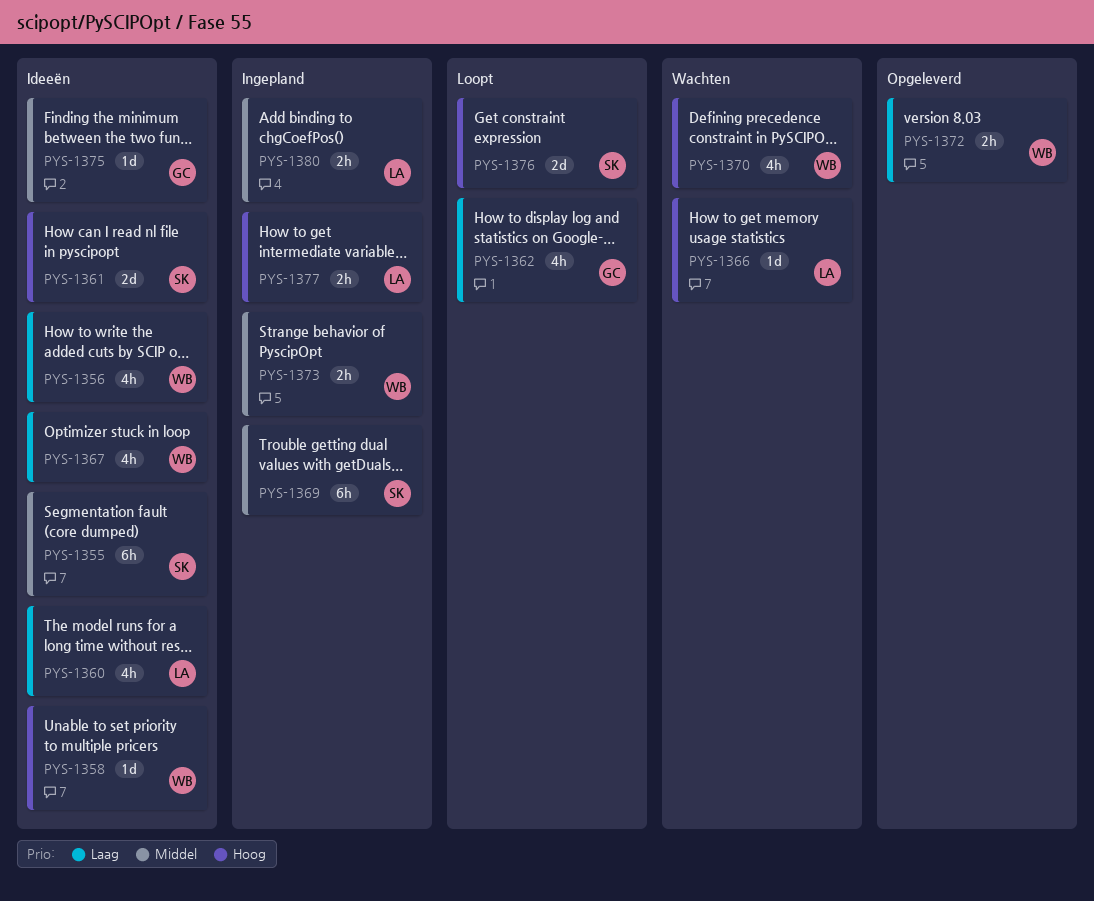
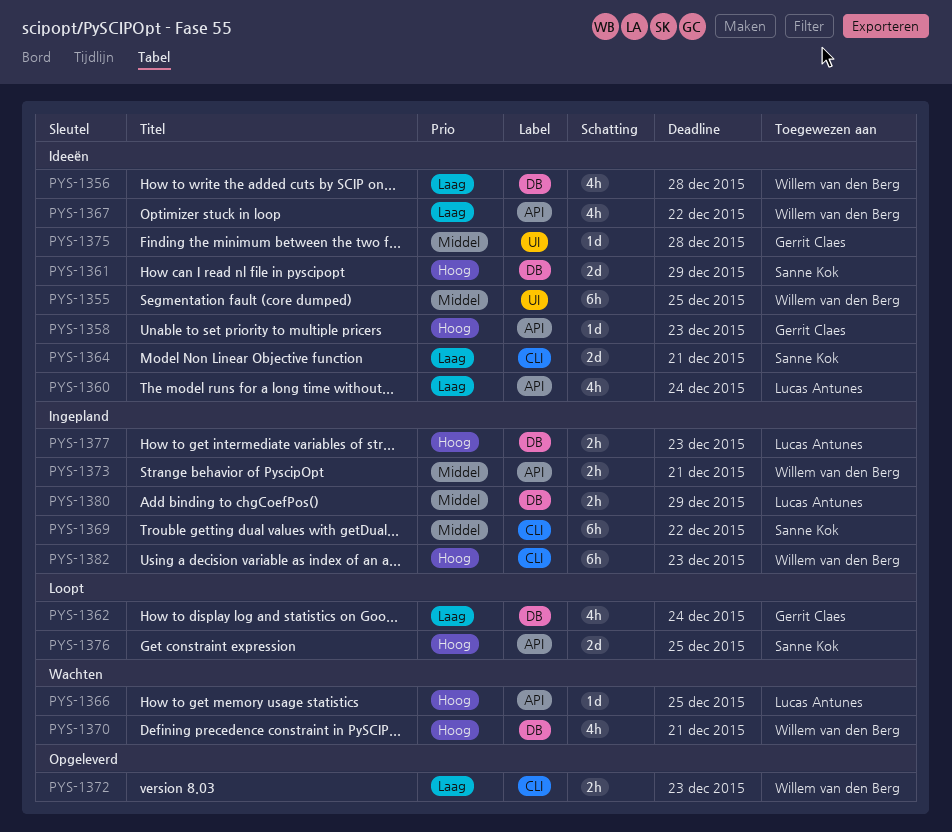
PYS-1355, owner: Sanne Kok -> Willem van den Berg
PYS-1358, owner: Willem van den Berg -> Gerrit Claes
PYS-1364: none -> present
PYS-1382: none -> present

